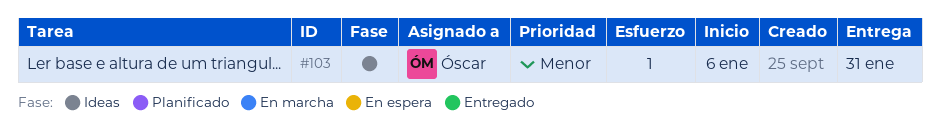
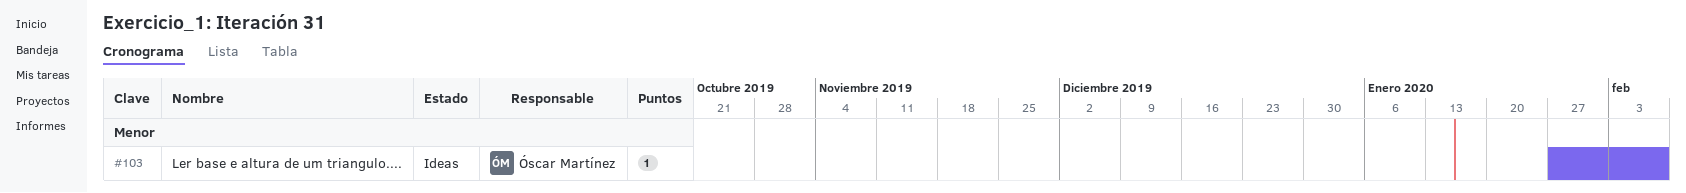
#103, start: Jan 6 -> Jan 27
#103, due: Jan 31 -> Feb 7

